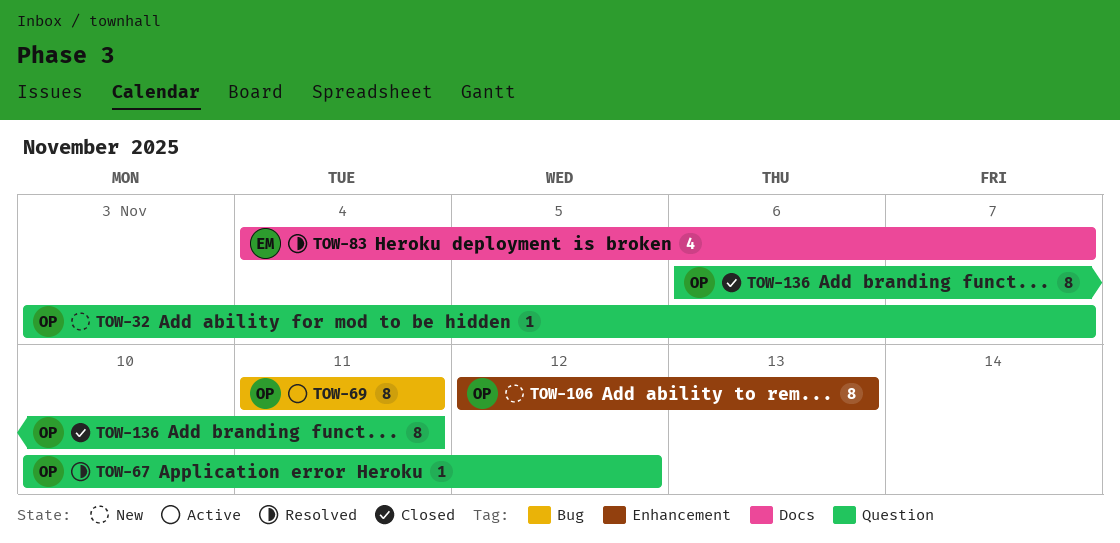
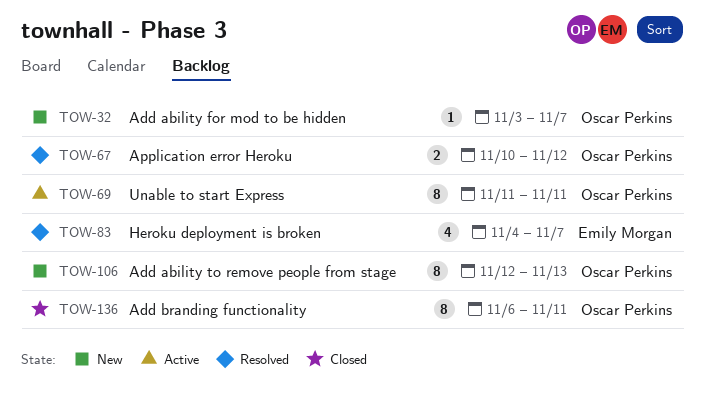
TOW-67, estimate: 1 -> 2

